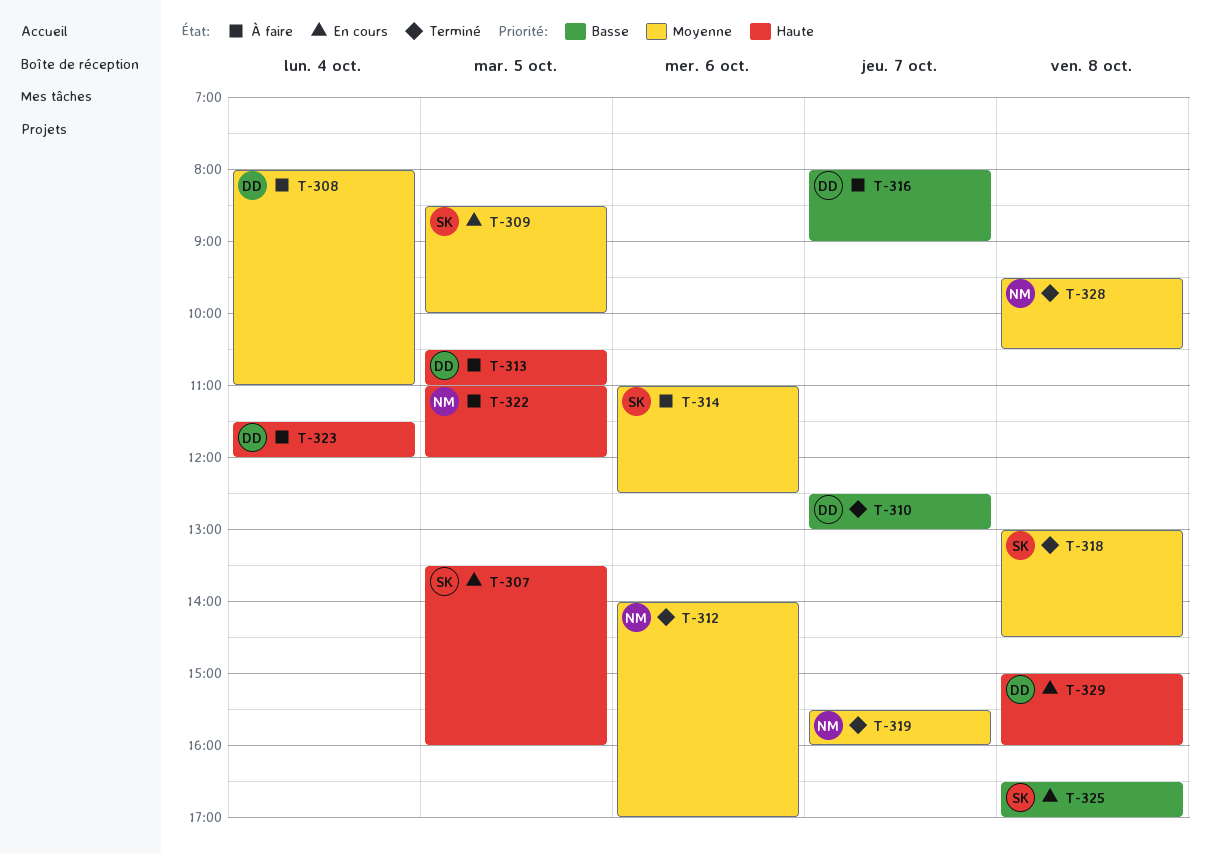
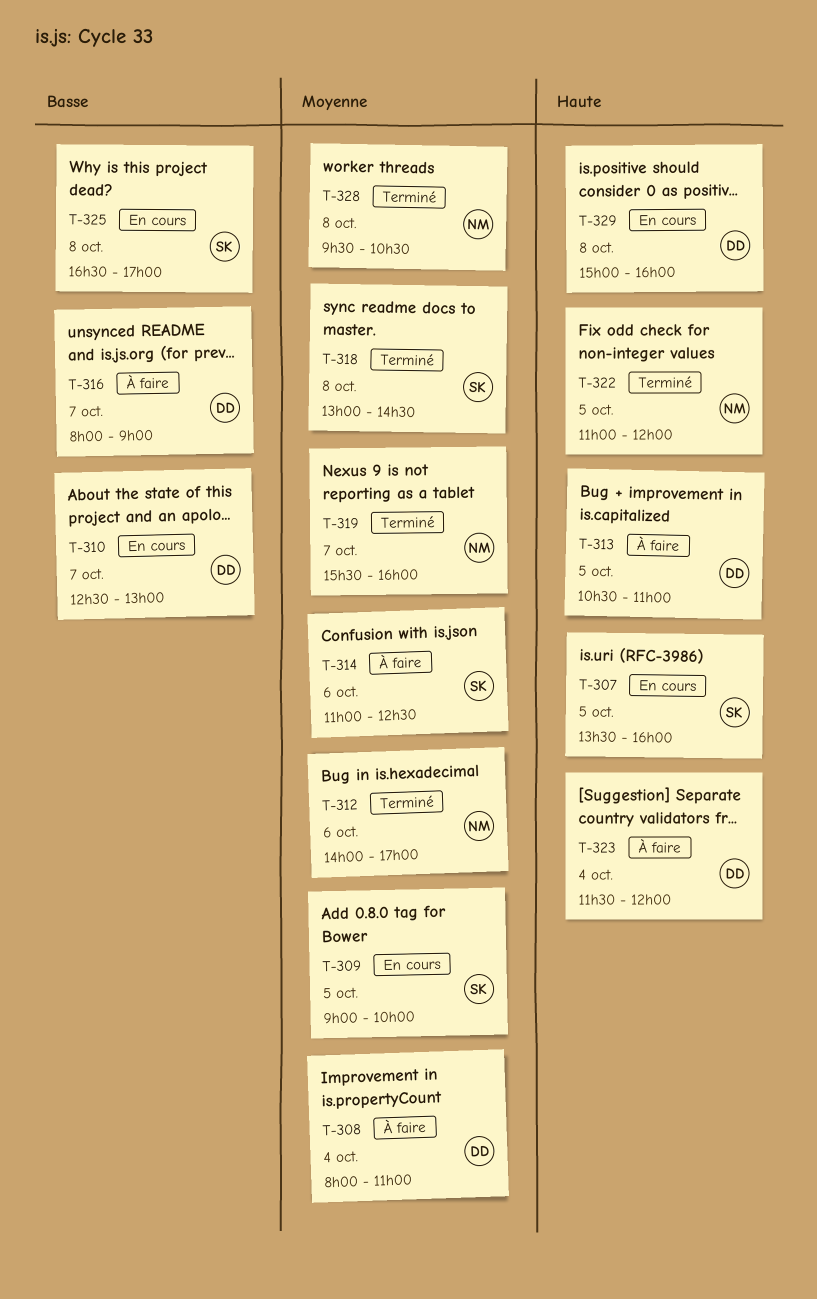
T-309, begins: 08:30 -> 09:00
T-310, status: Terminé -> En cours
T-322, status: À faire -> Terminé

